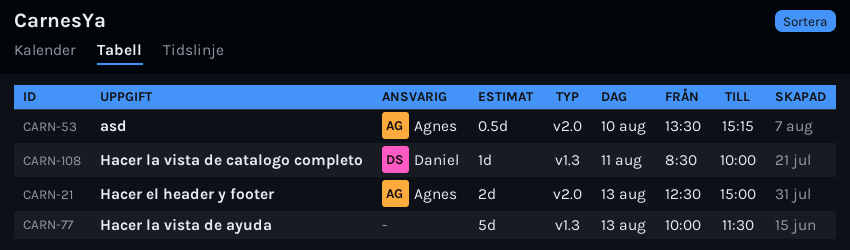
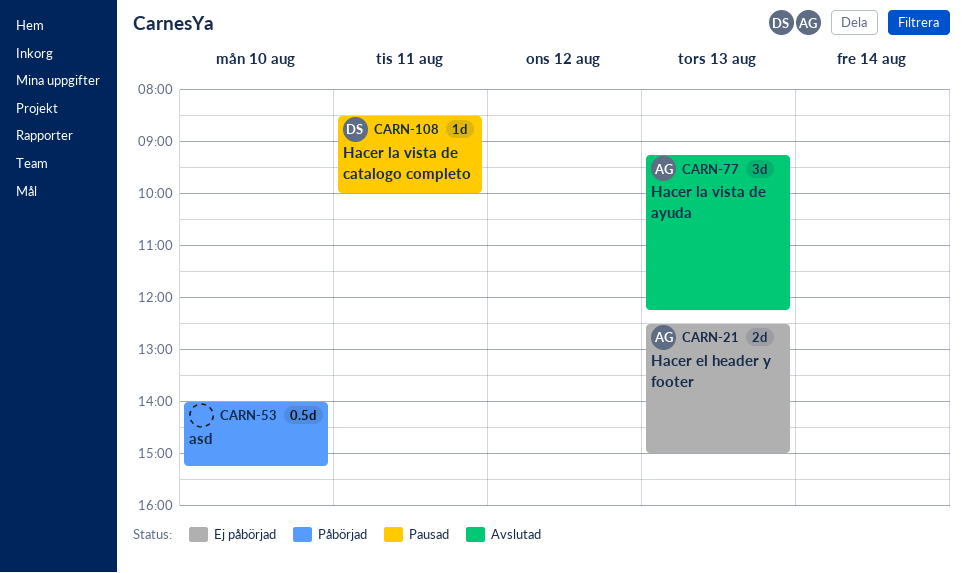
CARN-53, owner: Agnes -> none
CARN-53, begins: 13:30 -> 14:00
CARN-77, owner: none -> Agnes
CARN-77, estimate: 5d -> 3d
CARN-77, begins: 10:00 -> 09:15
CARN-77, ends: 11:30 -> 12:15

